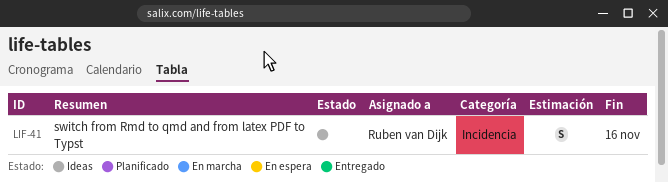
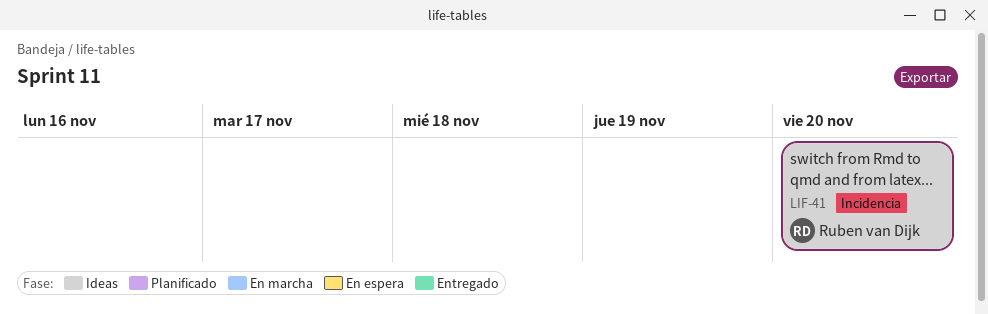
LIF-41, due: Nov 16 -> Nov 20

